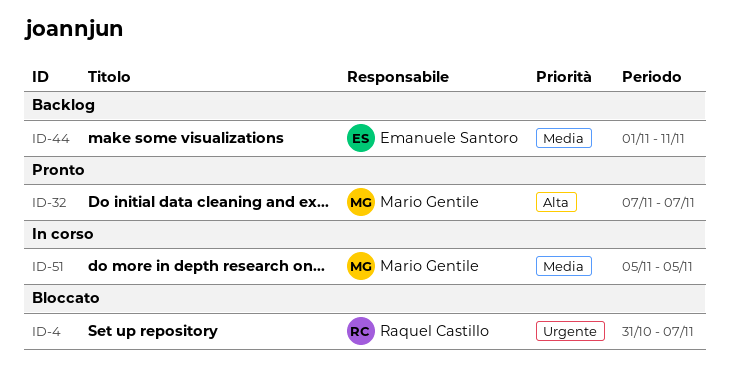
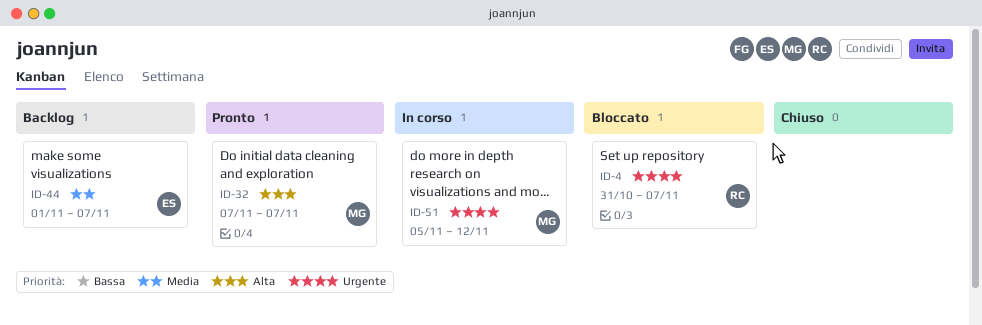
ID-44, due: Nov 11 -> Nov 7
ID-51, priority: Media -> Urgente
ID-51, due: Nov 5 -> Nov 12

